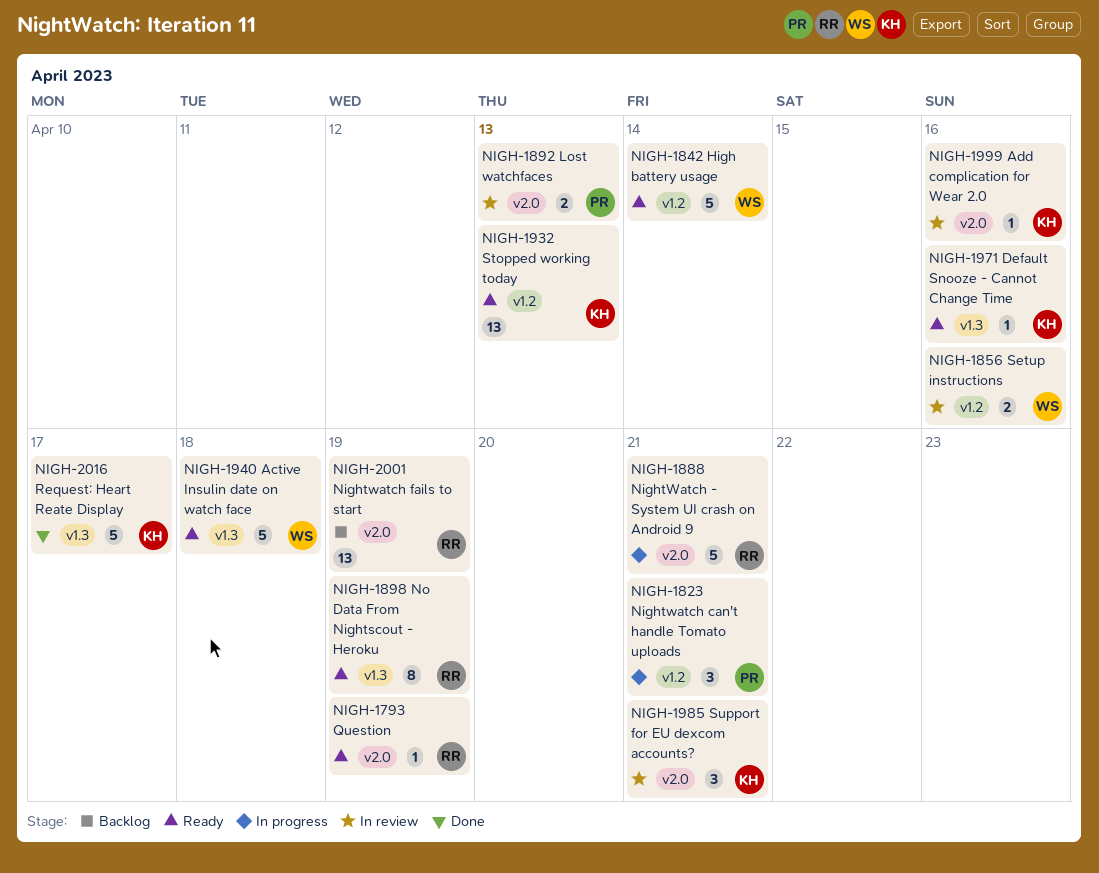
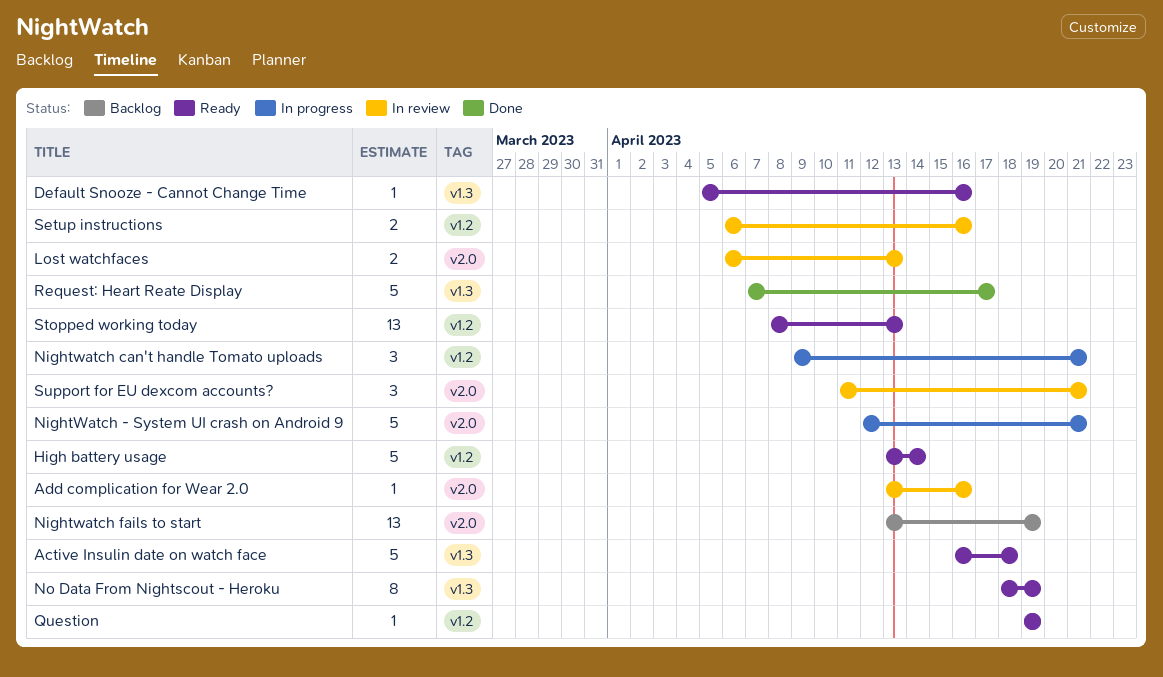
Question, label: v2.0 -> v1.2

